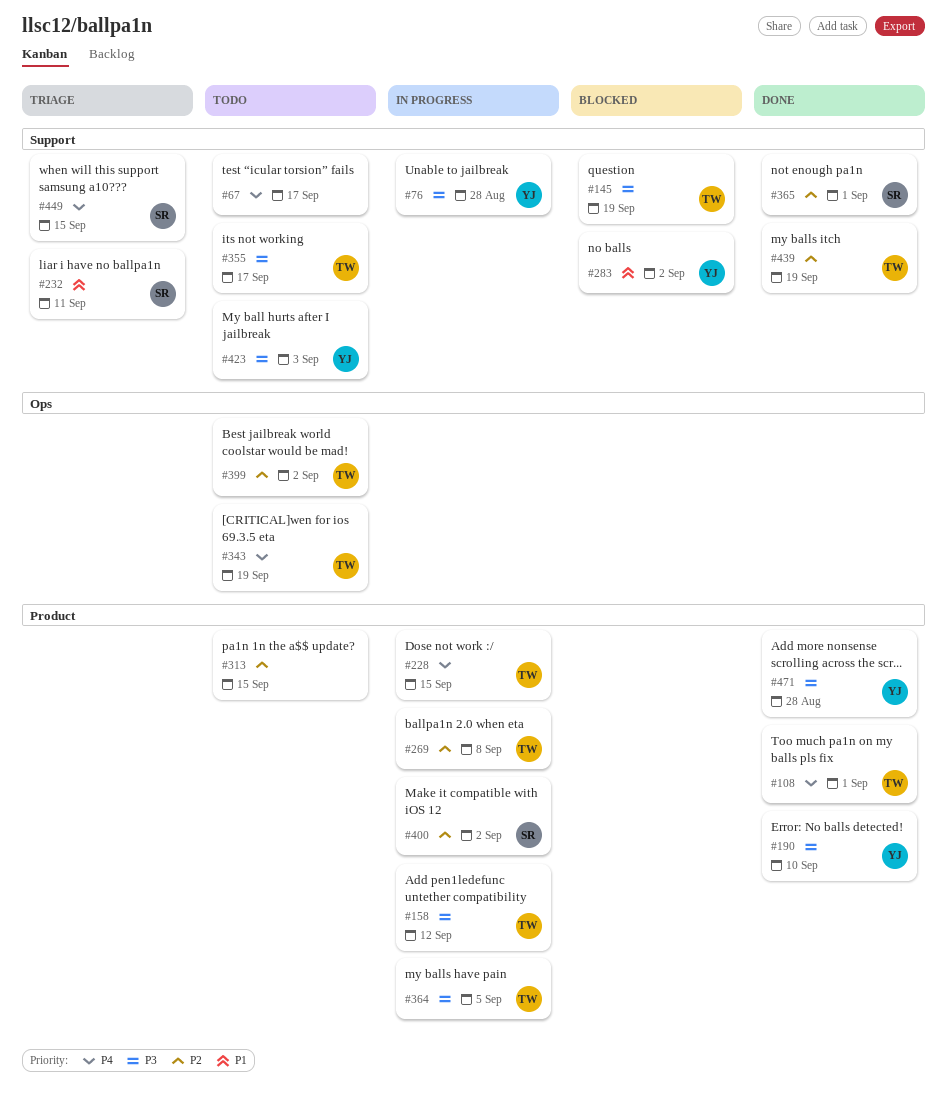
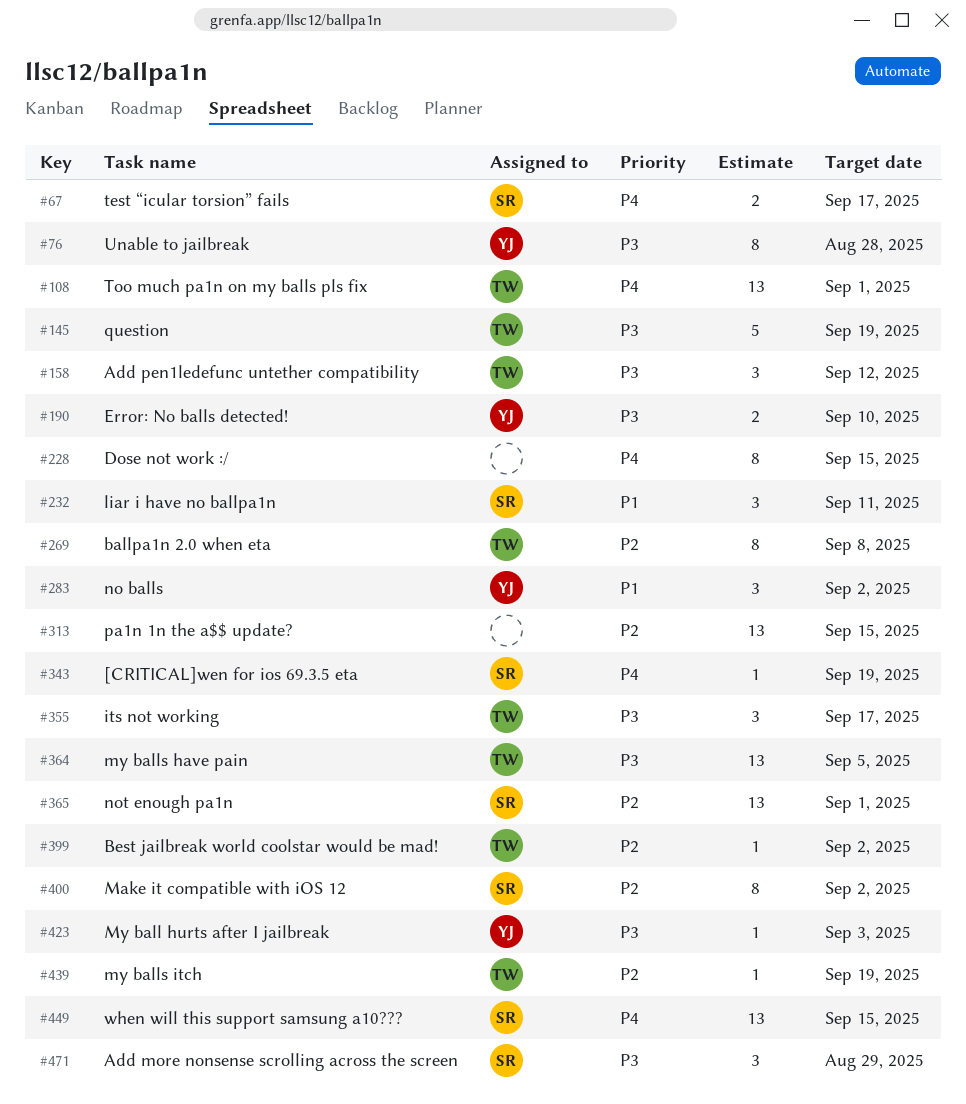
#67, owner: none -> SR
#228, owner: TW -> none
#343, owner: TW -> SR
#471, owner: YJ -> SR
#471, due: Aug 28 -> Aug 29

